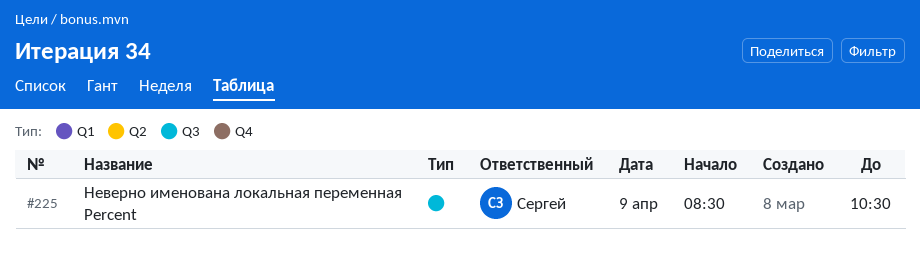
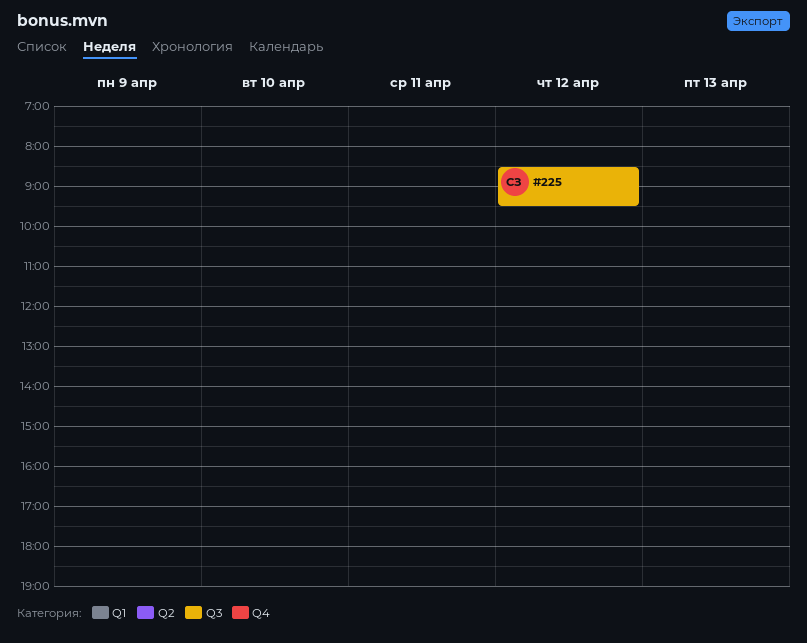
#225, day: Apr 9 -> Apr 12
#225, ends: 10:30 -> 09:30

